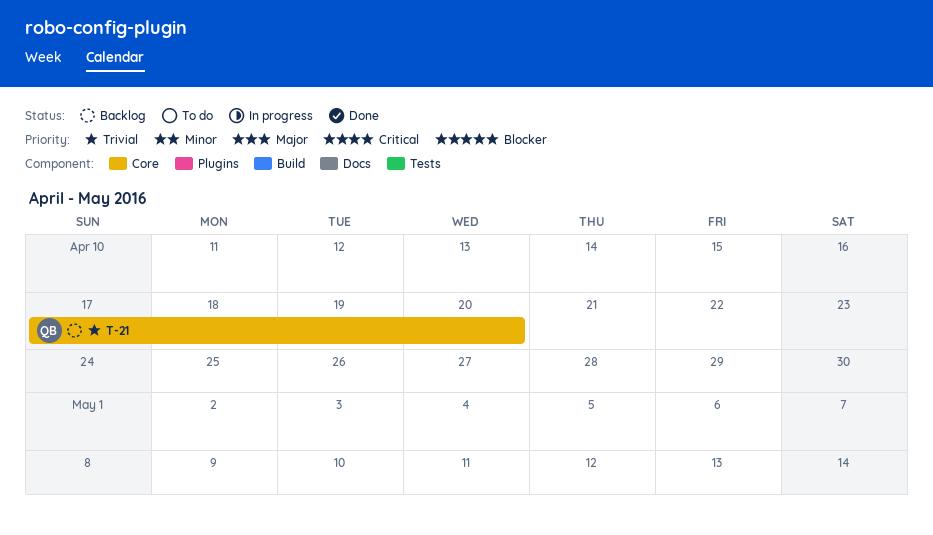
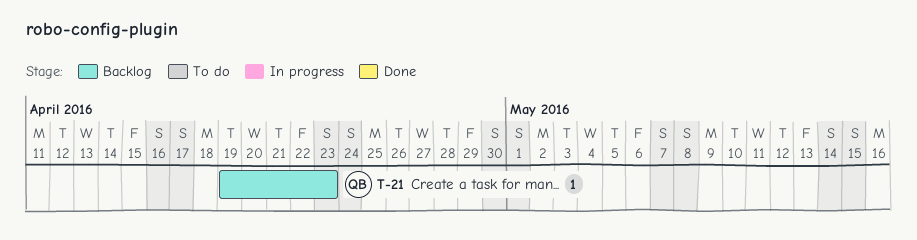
T-21, start: Apr 17 -> Apr 19
T-21, due: Apr 20 -> Apr 23

